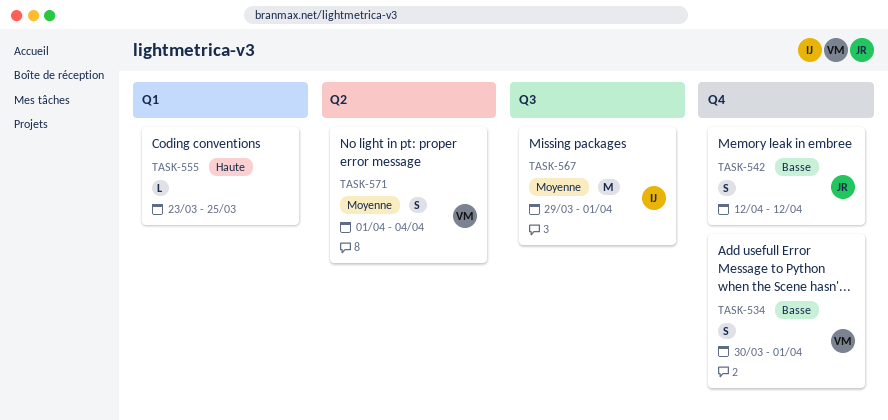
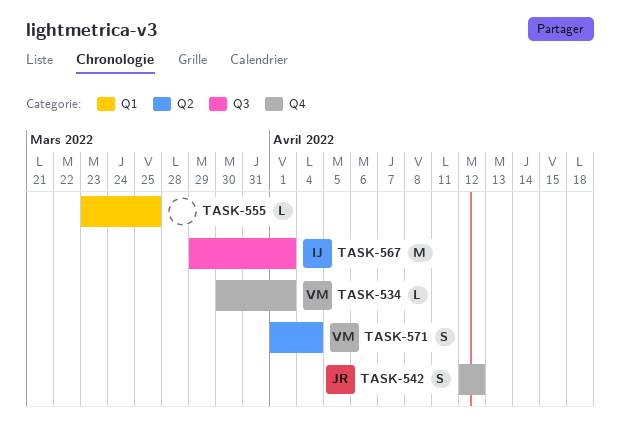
TASK-534, estimate: S -> L

